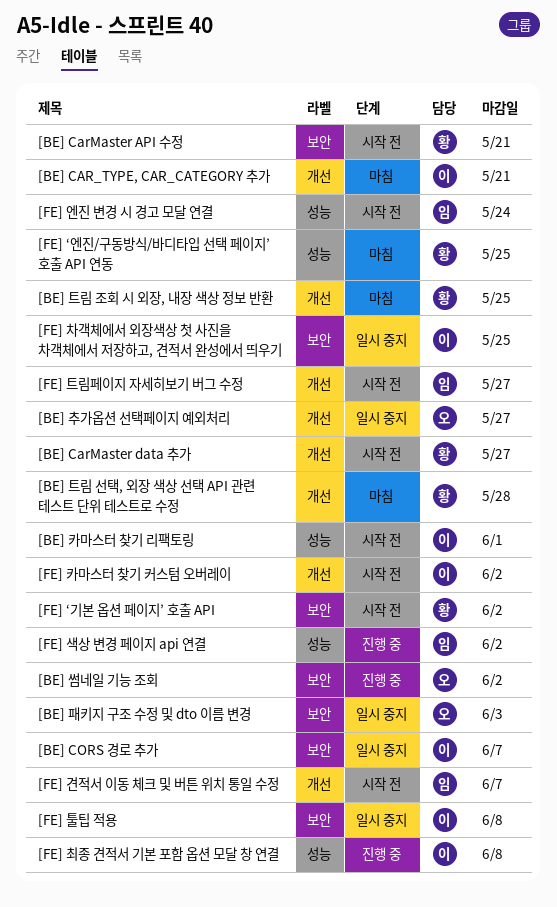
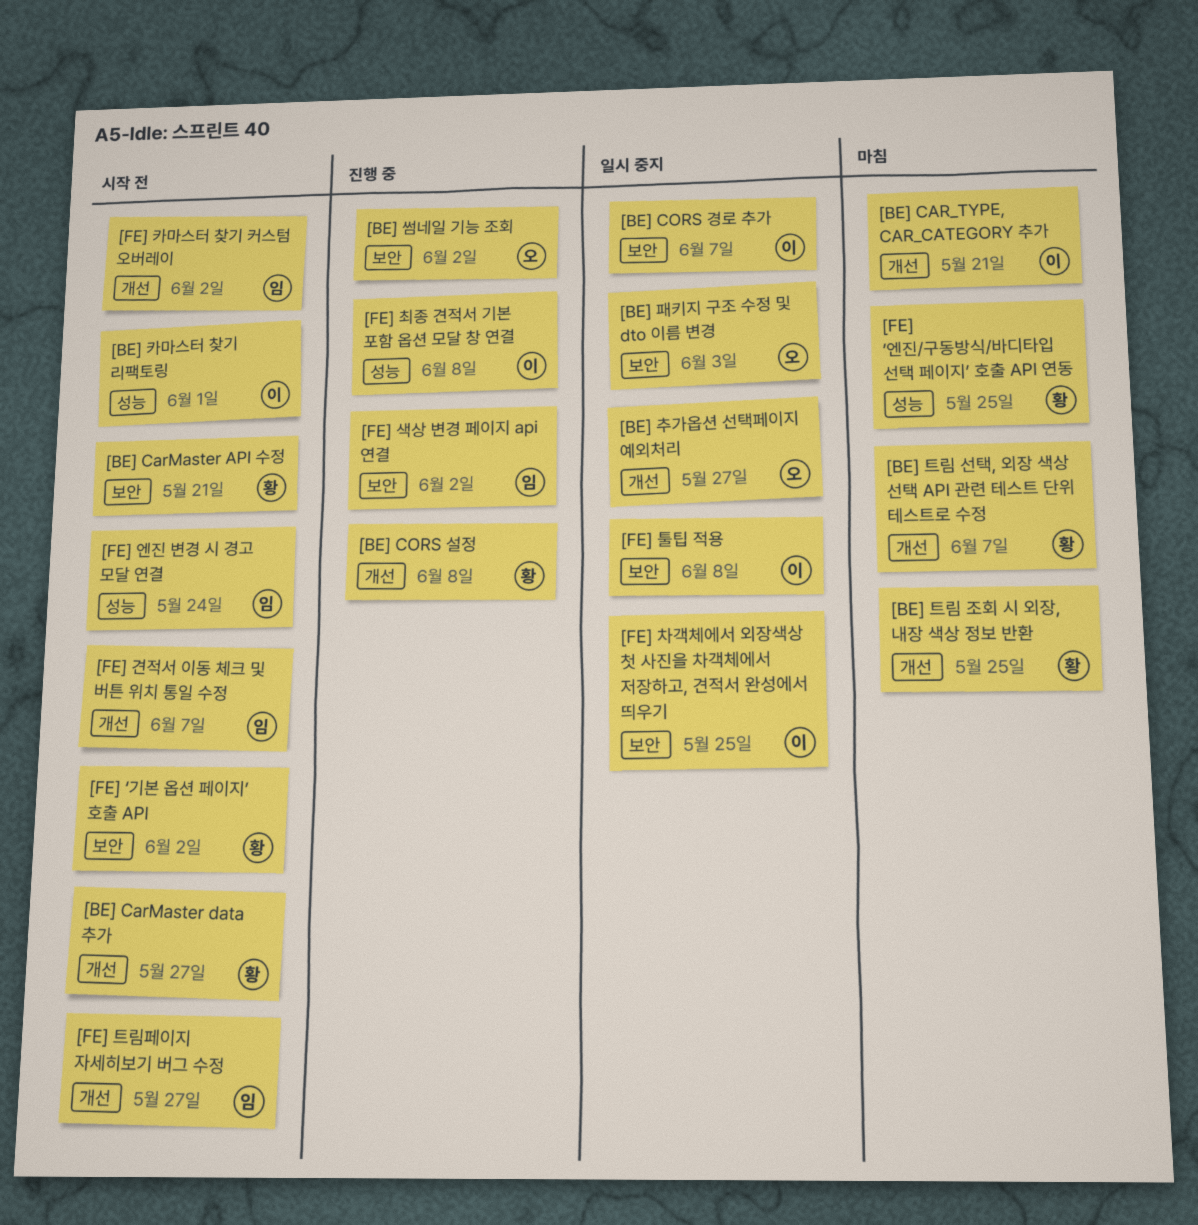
[BE] CORS 설정: none -> present
[BE] 트림 선택, 외장 색상 선택 API 관련 테스트 단위 테스트로 수정, due: May 28 -> Jun 7
[FE] 색상 변경 페이지 api 연결, label: 성능 -> 보안
[FE] 카마스터 찾기 커스텀 오버레이, owner: 이 -> 임

